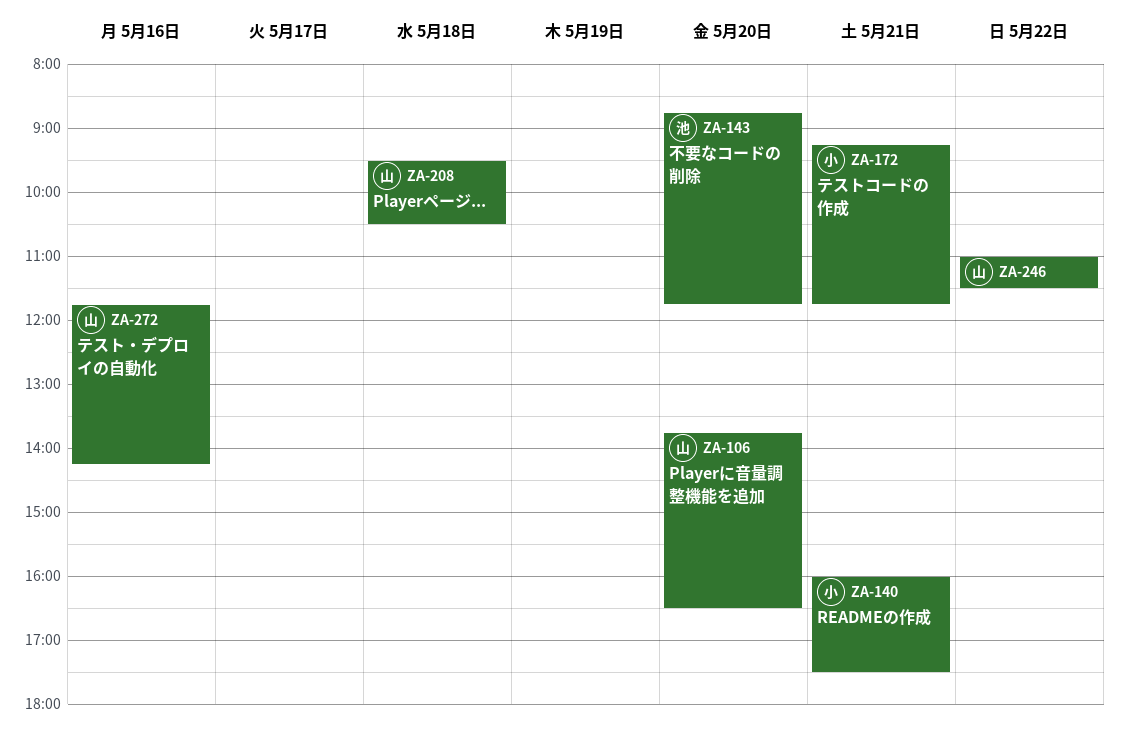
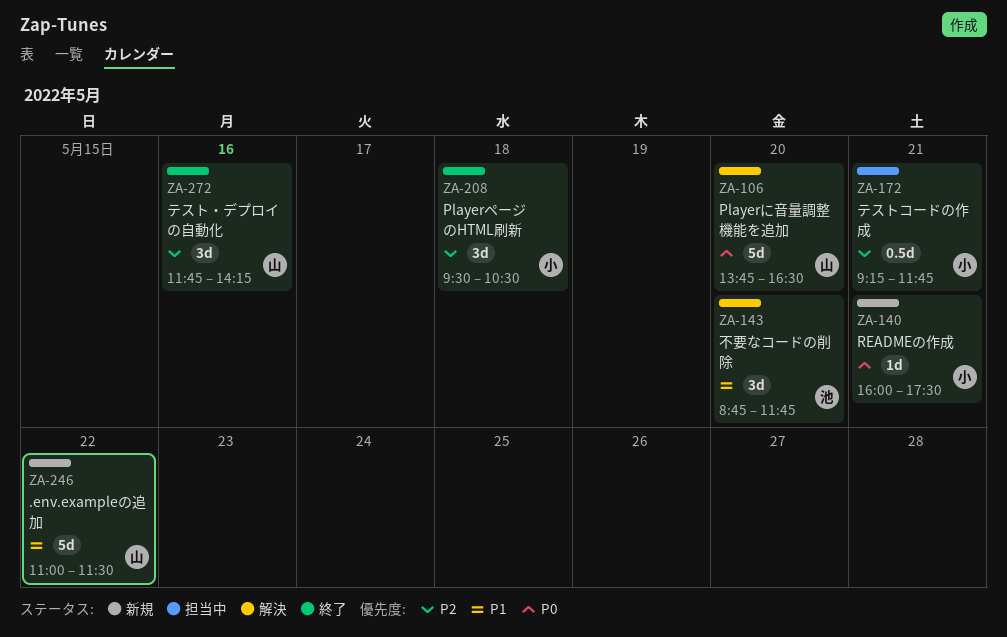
ZA-208, owner: 山 -> 小

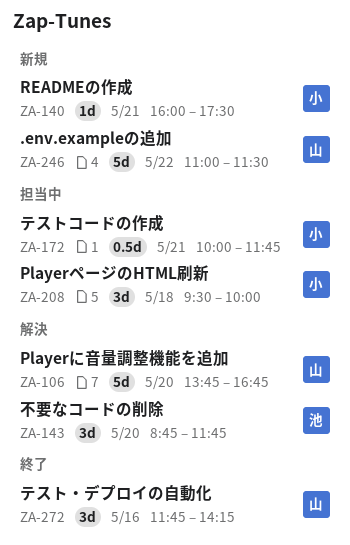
ZA-106, ends: 16:30 -> 16:45
ZA-172, begins: 09:15 -> 10:00
ZA-208, status: 終了 -> 担当中
ZA-208, ends: 10:30 -> 10:00

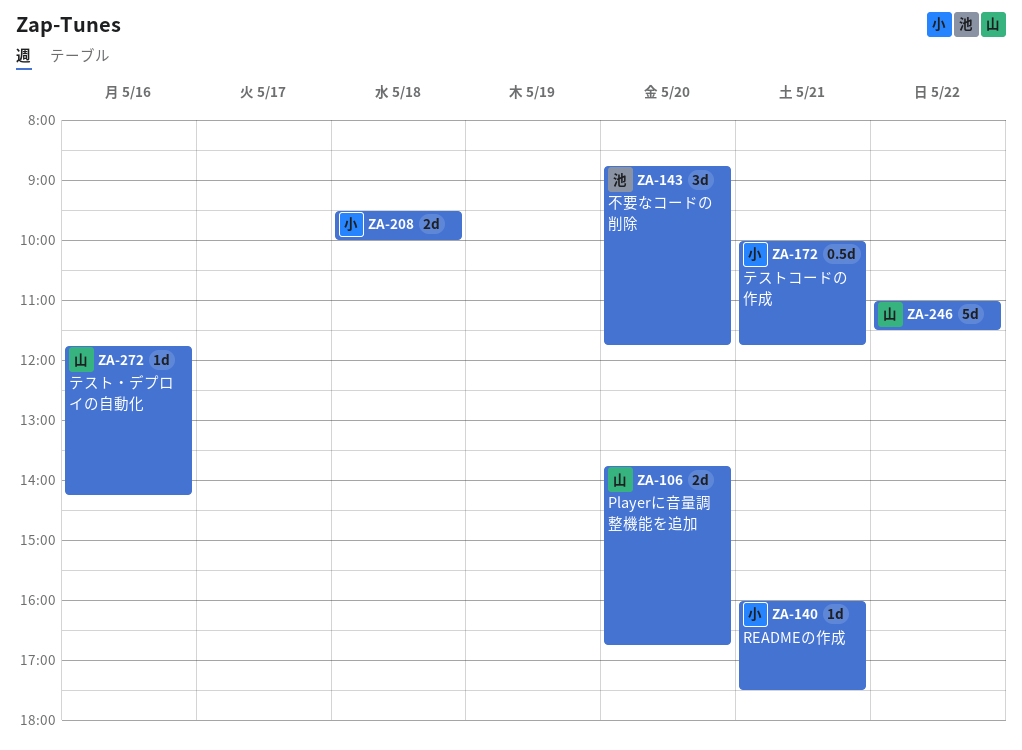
ZA-106, estimate: 5d -> 2d
ZA-208, estimate: 3d -> 2d
ZA-272, estimate: 3d -> 1d

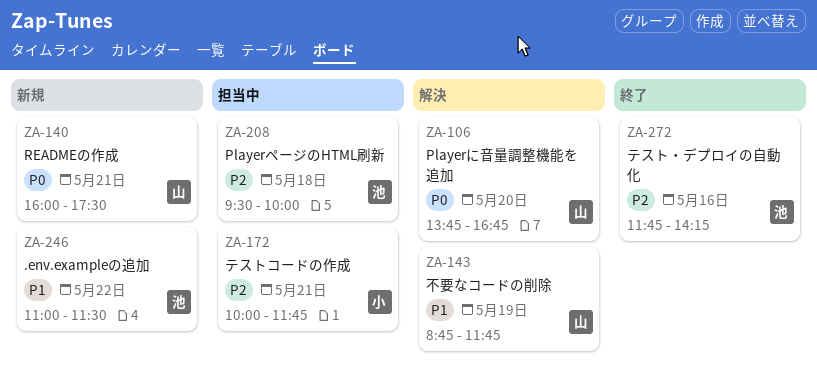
ZA-140, owner: 小 -> 山
ZA-143, owner: 池 -> 山
ZA-143, day: May 20 -> May 19
ZA-208, owner: 小 -> 池
ZA-246, owner: 山 -> 池
ZA-272, owner: 山 -> 池

